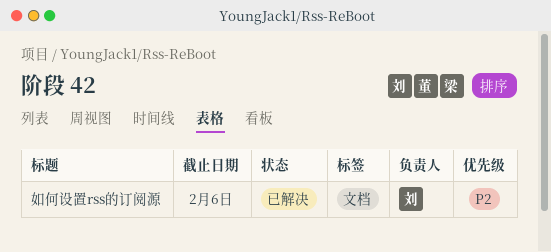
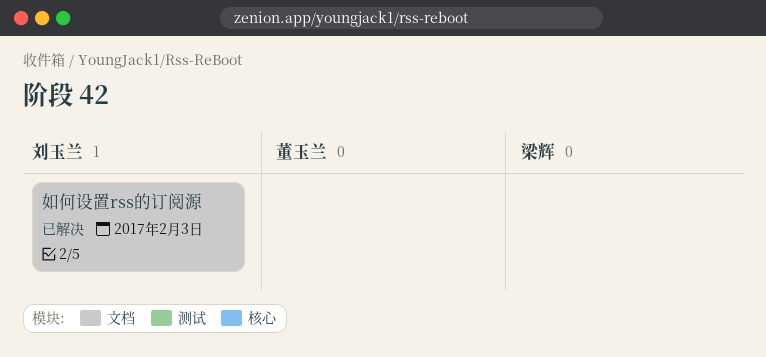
如何设置rss的订阅源, due: Feb 6 -> Feb 3

